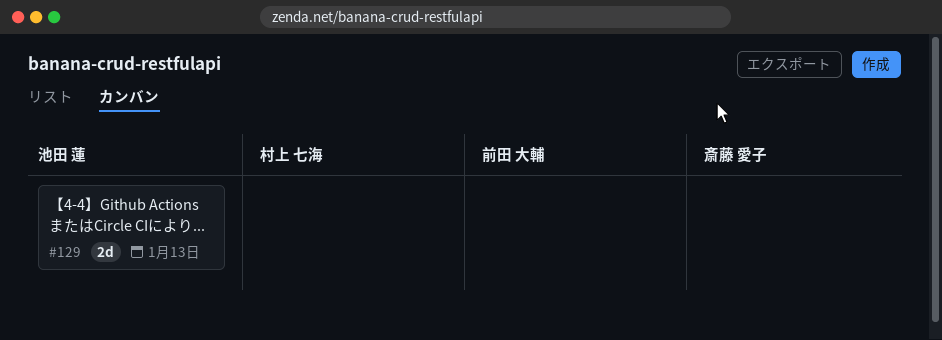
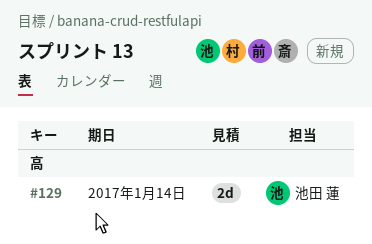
#129, due: Jan 13 -> Jan 14

